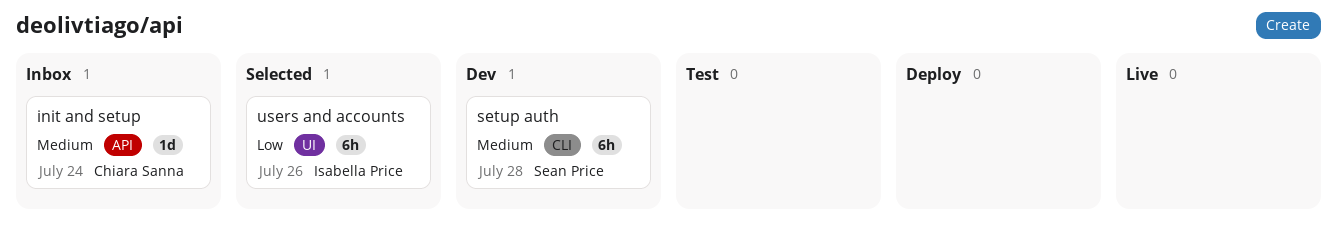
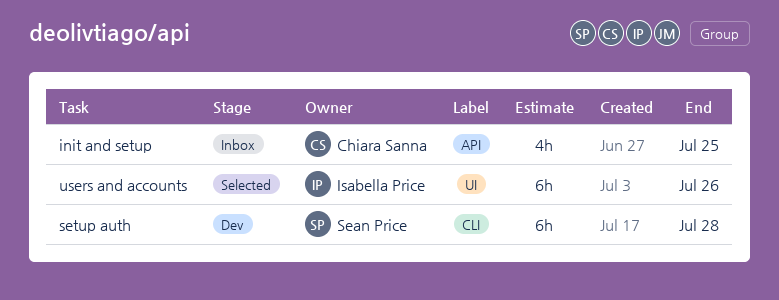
init and setup, estimate: 1d -> 4h
init and setup, due: Jul 24 -> Jul 25

